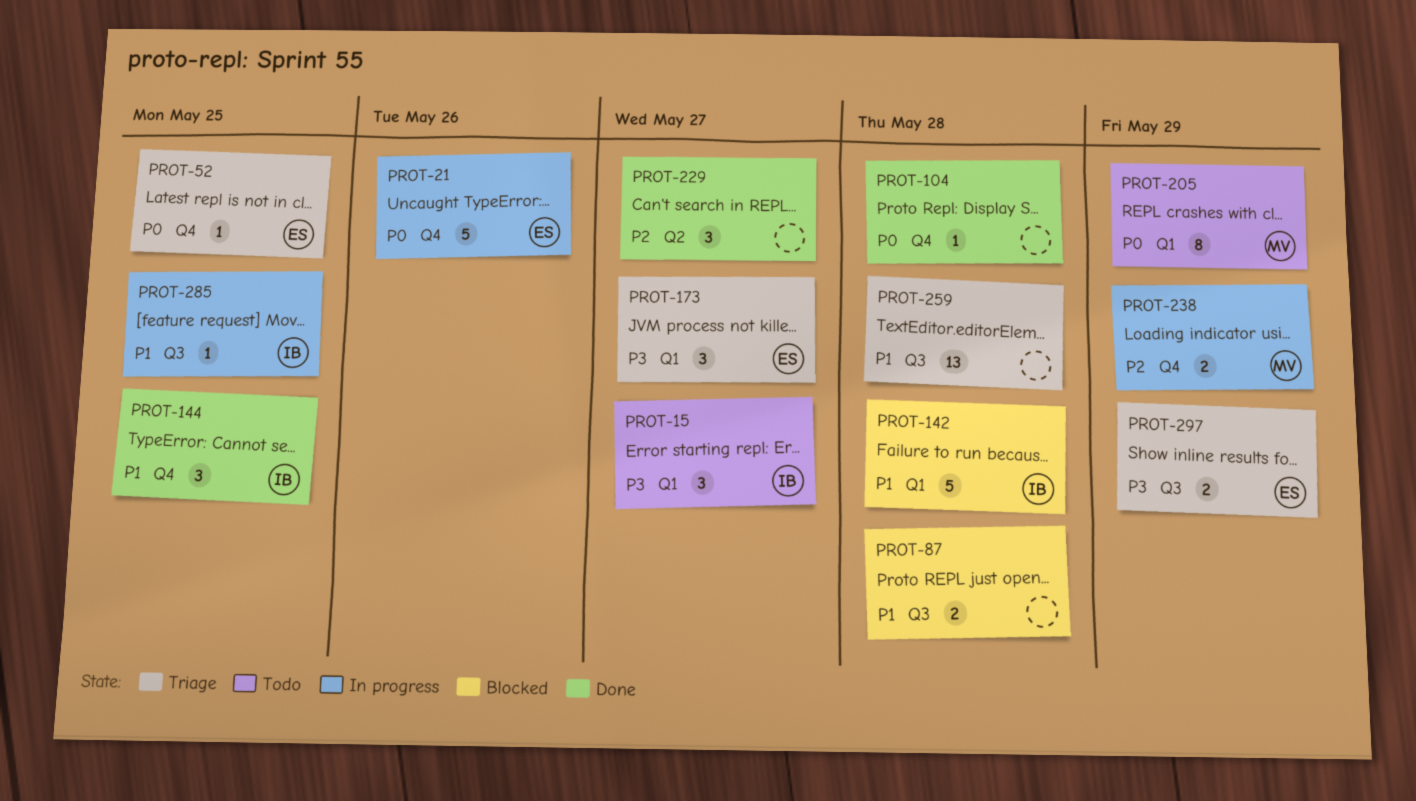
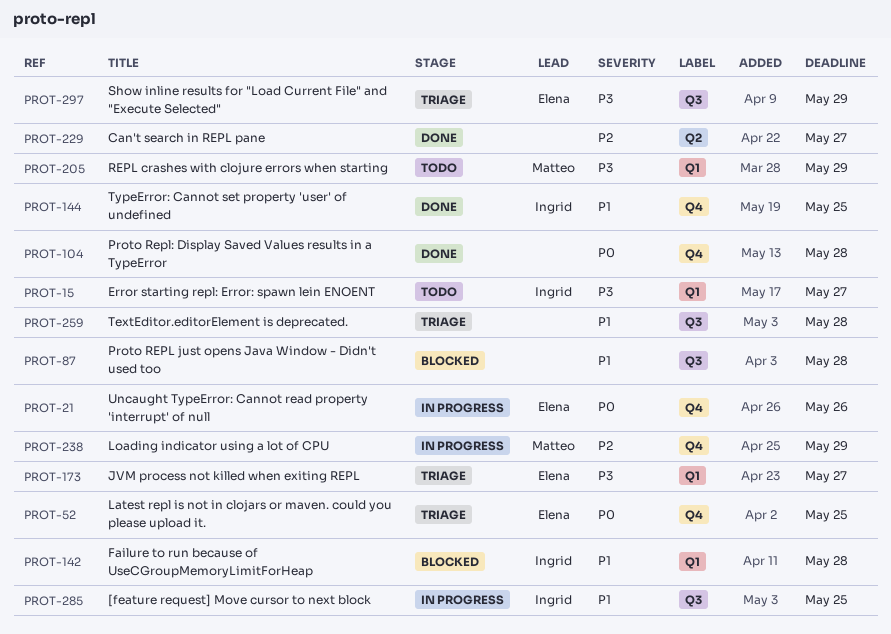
PROT-205, priority: P0 -> P3

